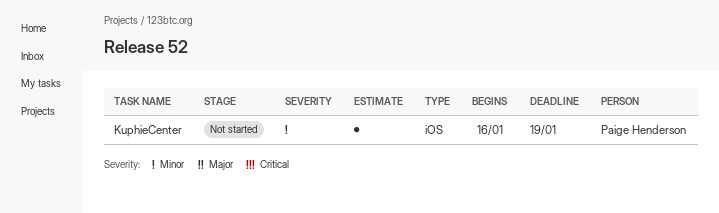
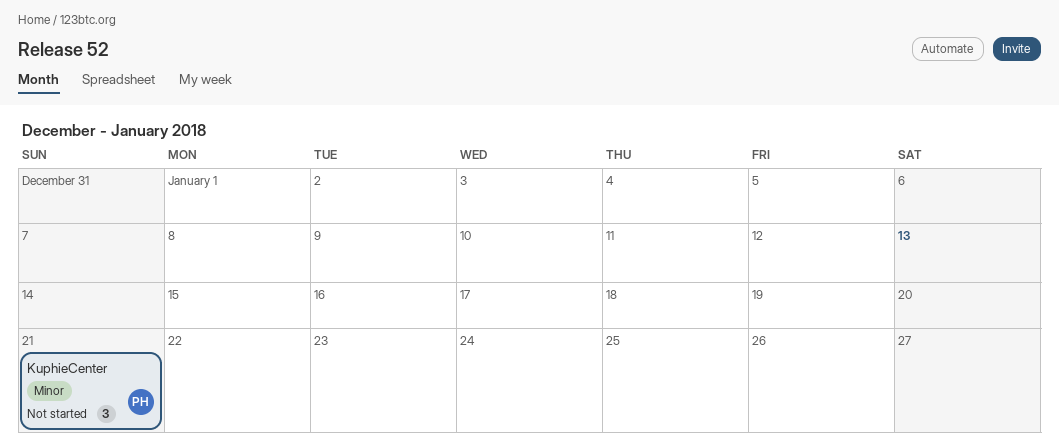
KuphieCenter, estimate: 1 -> 3
KuphieCenter, due: Jan 19 -> Jan 21

